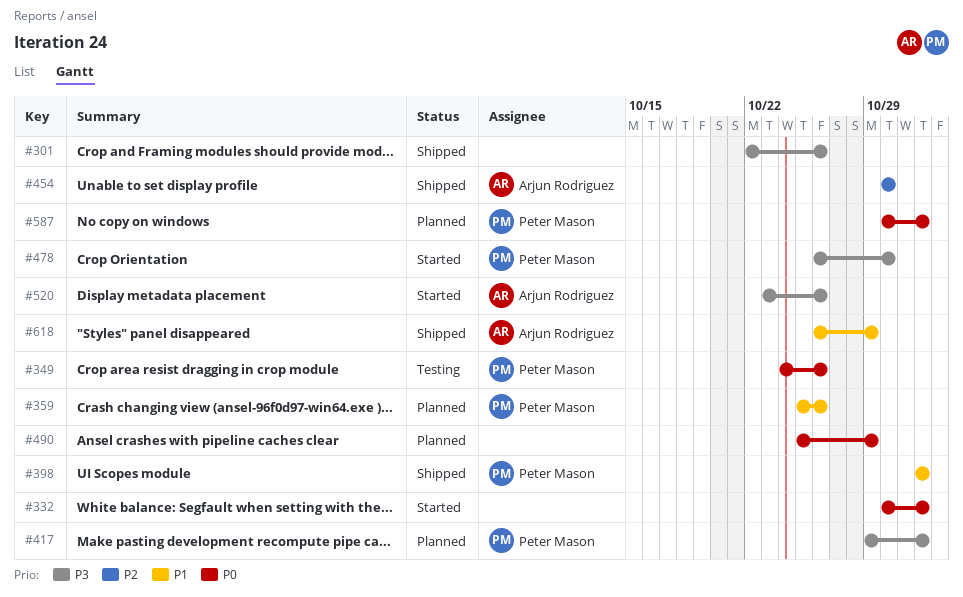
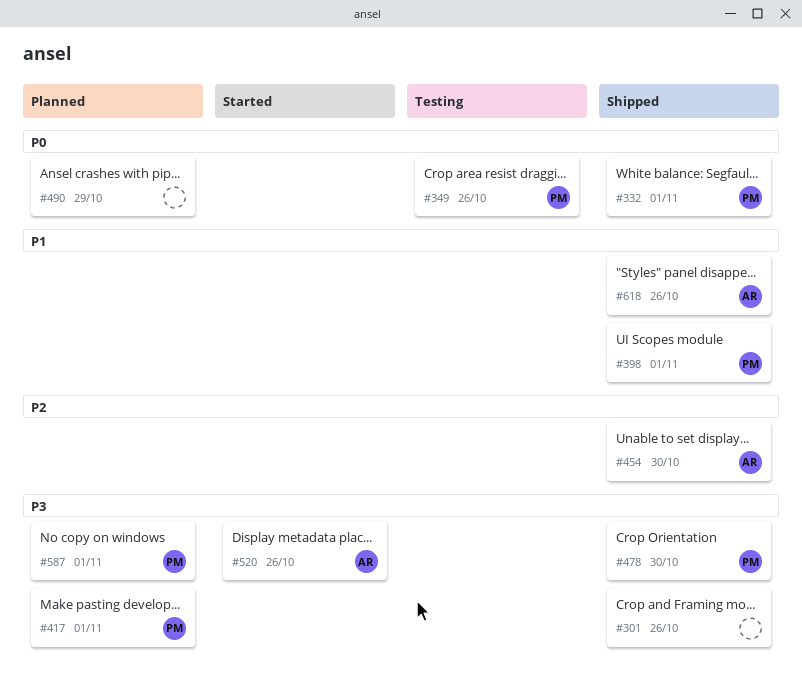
#332, status: Started -> Shipped
#332, owner: none -> Peter Mason
#359: present -> none
#478, status: Started -> Shipped
#587, priority: P0 -> P3
#618, due: Oct 29 -> Oct 26

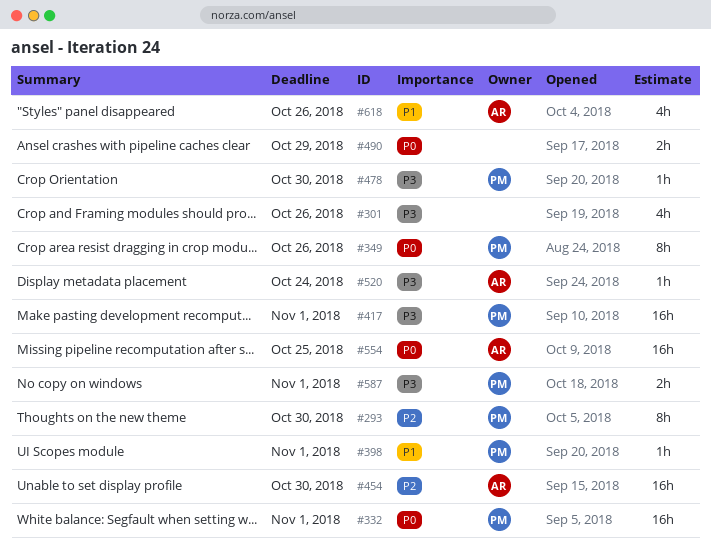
#293: none -> present
#520, due: Oct 26 -> Oct 24
#554: none -> present

